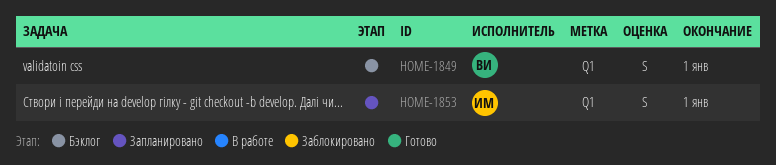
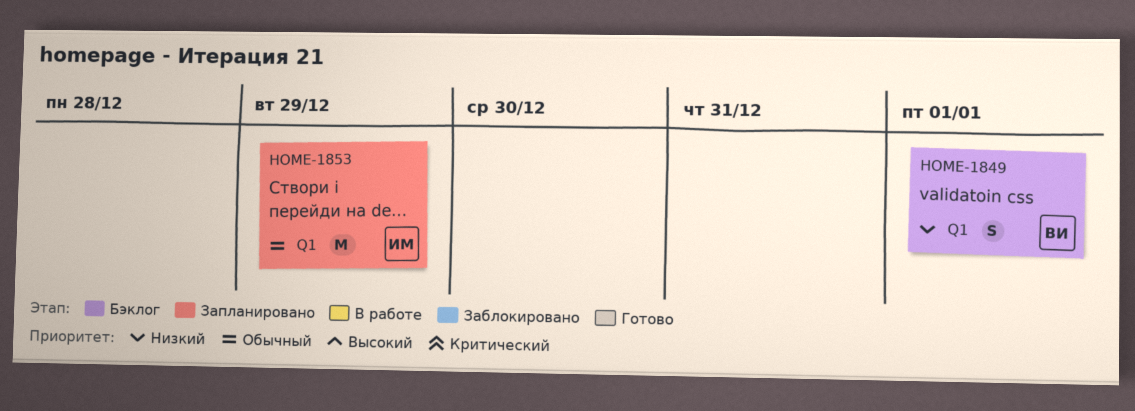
HOME-1853, estimate: S -> M
HOME-1853, due: Jan 1 -> Dec 29

